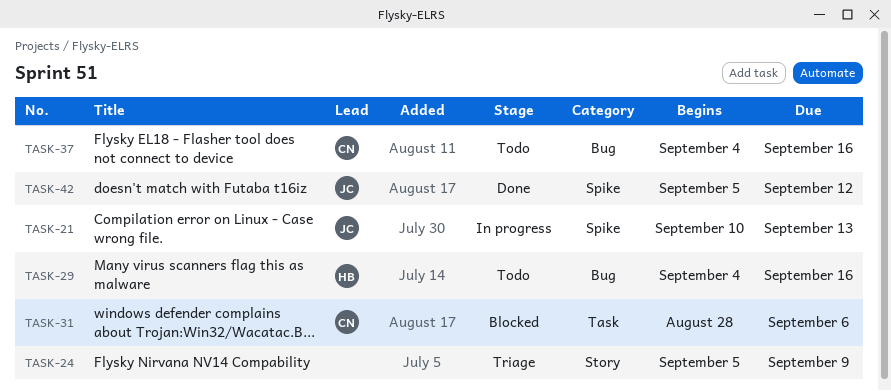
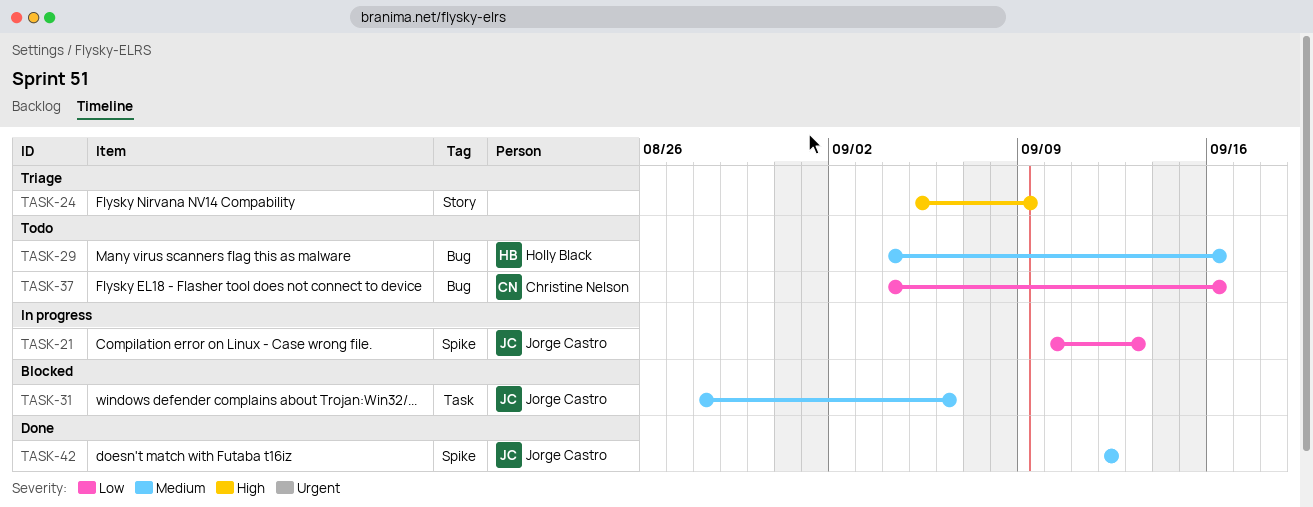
TASK-31, owner: Christine Nelson -> Jorge Castro
TASK-42, start: Sep 5 -> Sep 12

